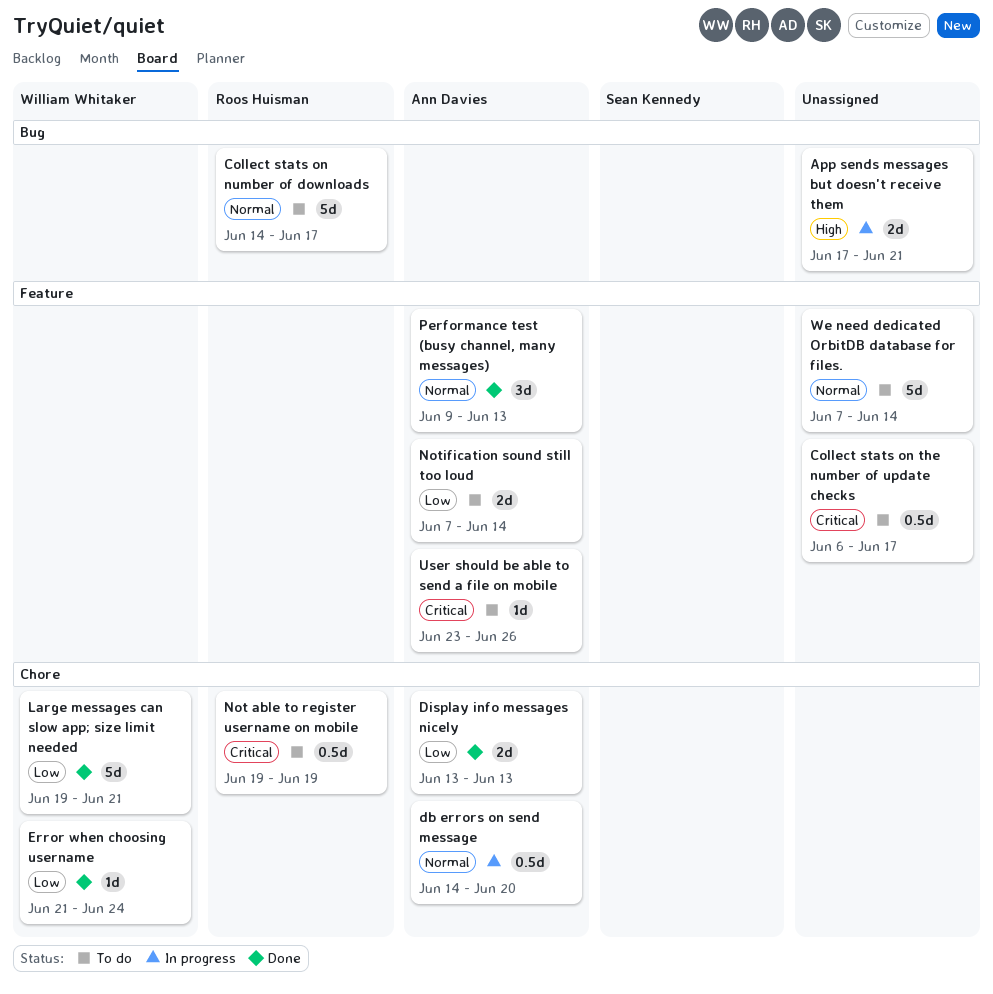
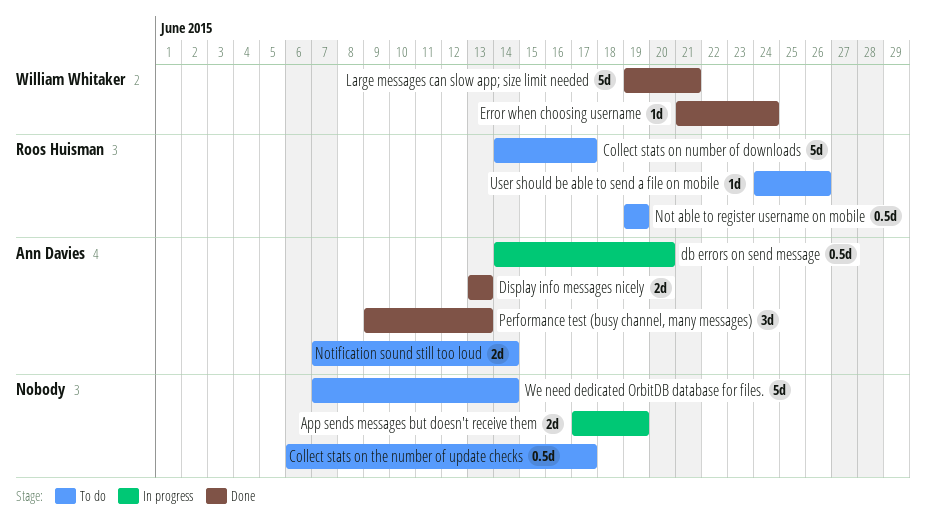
App sends messages but doesn't receive them, due: Jun 21 -> Jun 19
User should be able to send a file on mobile, owner: Ann Davies -> Roos Huisman
User should be able to send a file on mobile, start: Jun 23 -> Jun 24

